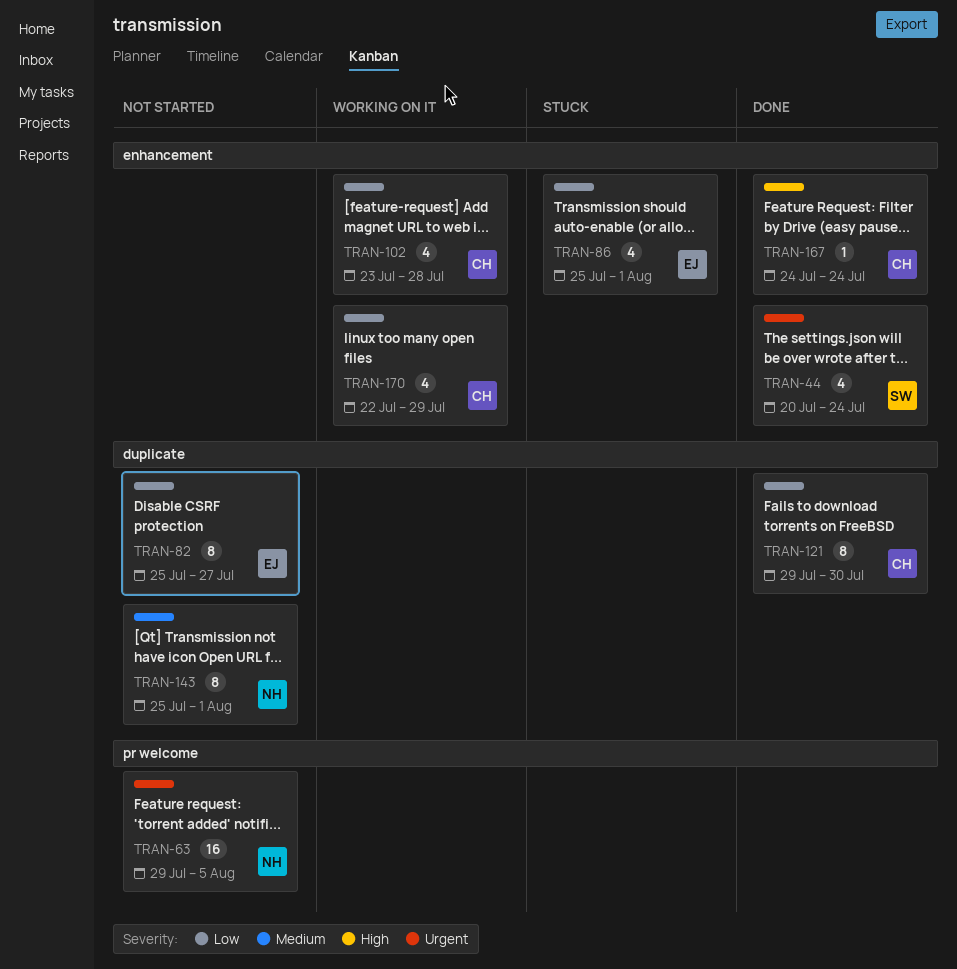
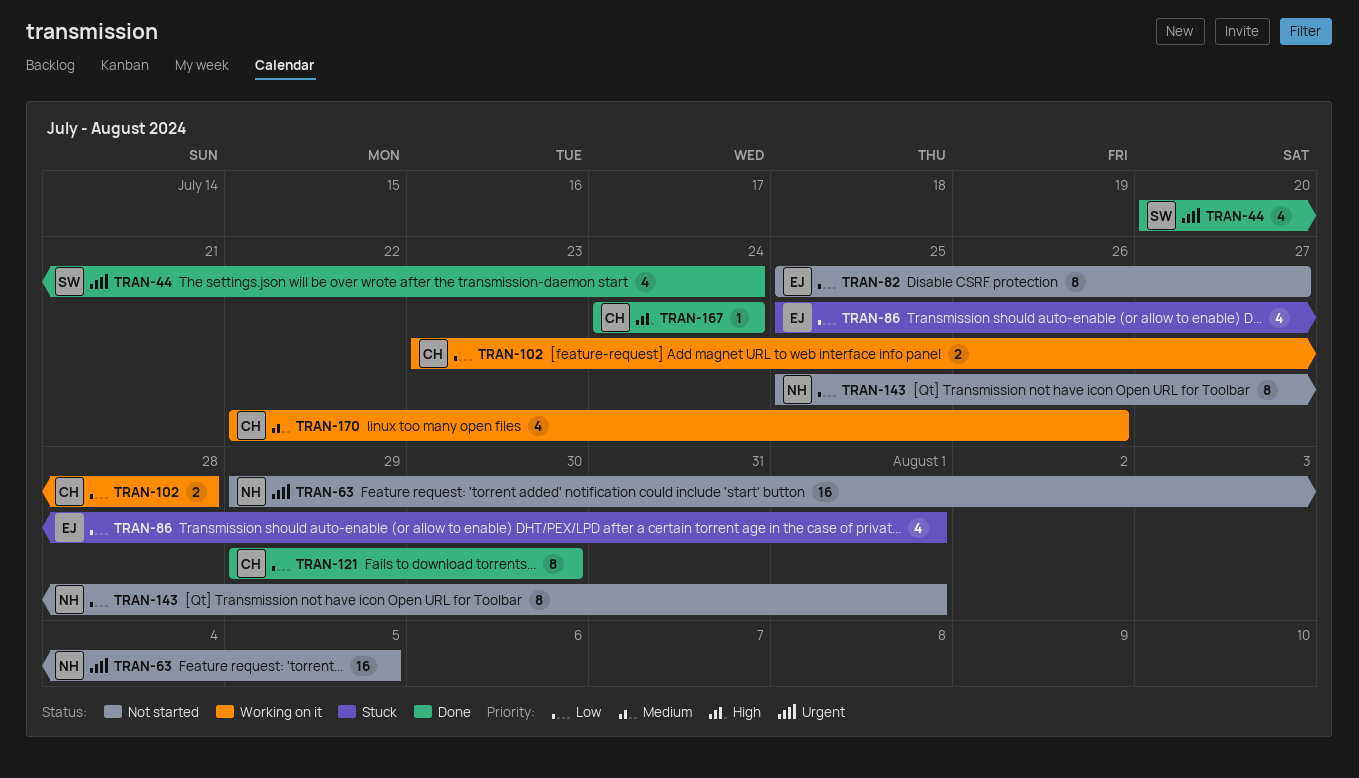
TRAN-102, estimate: 4 -> 2
TRAN-143, priority: Medium -> Low
TRAN-170, priority: Low -> Medium
TRAN-170, due: Jul 29 -> Jul 26

